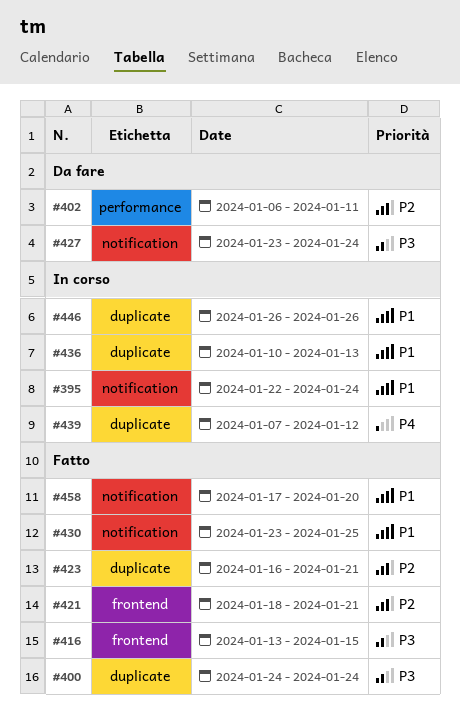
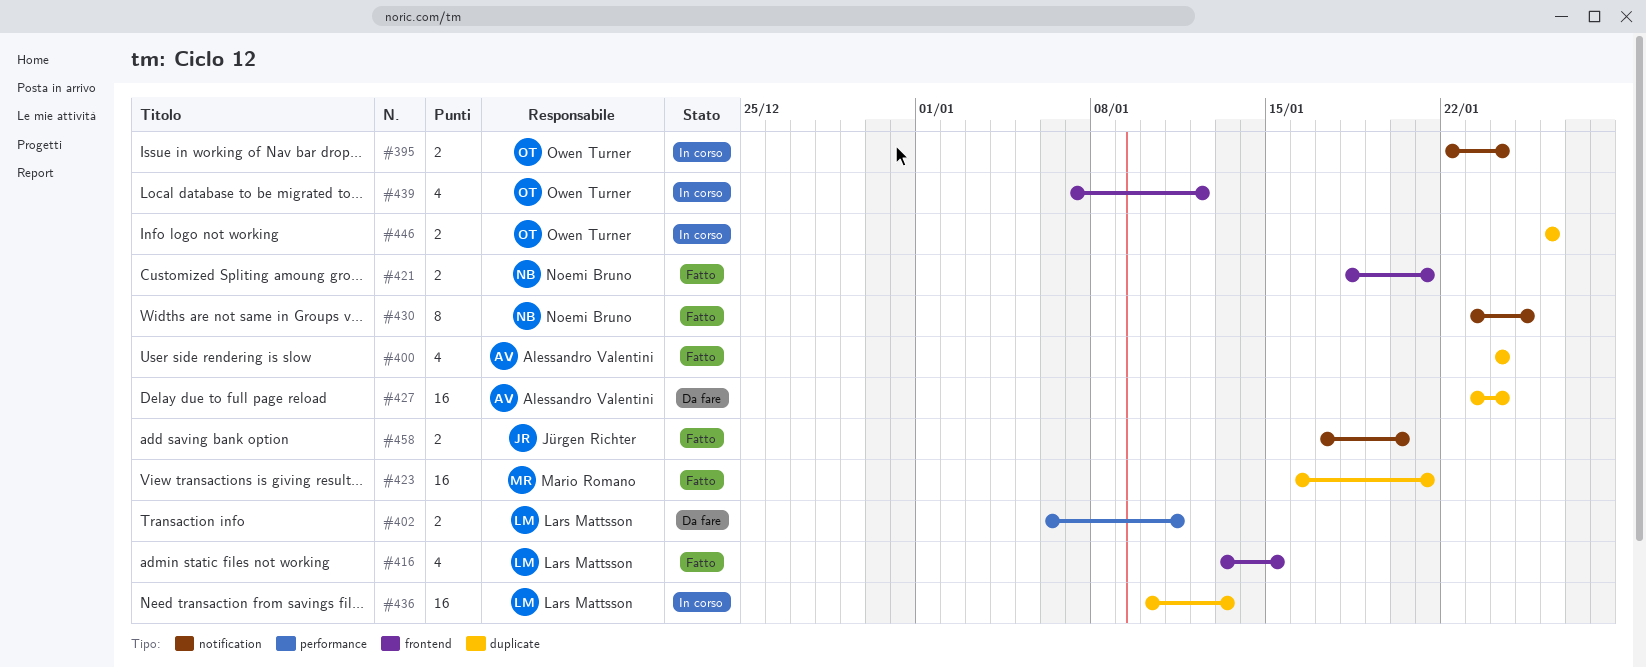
#427, label: notification -> duplicate
#439, label: duplicate -> frontend

